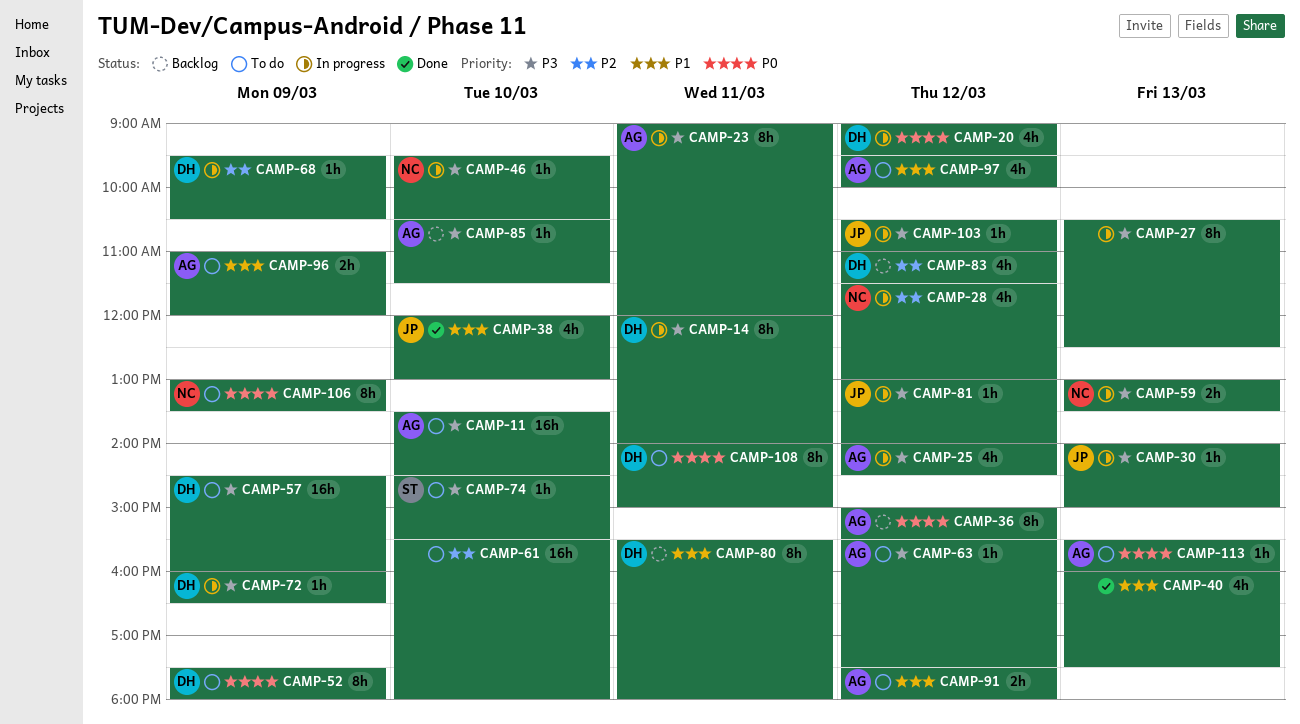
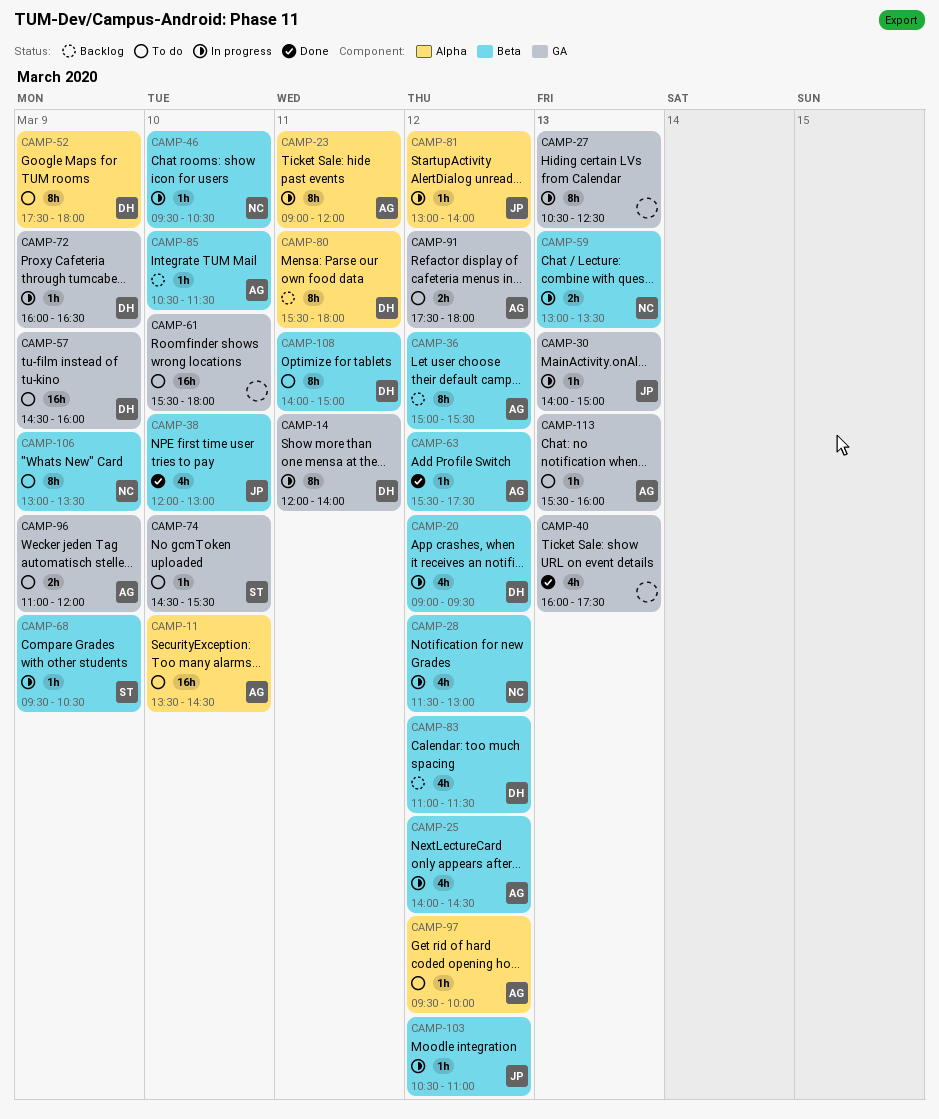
CAMP-63, status: To do -> Done
CAMP-68, owner: DH -> ST
CAMP-97, estimate: 4h -> 1h

